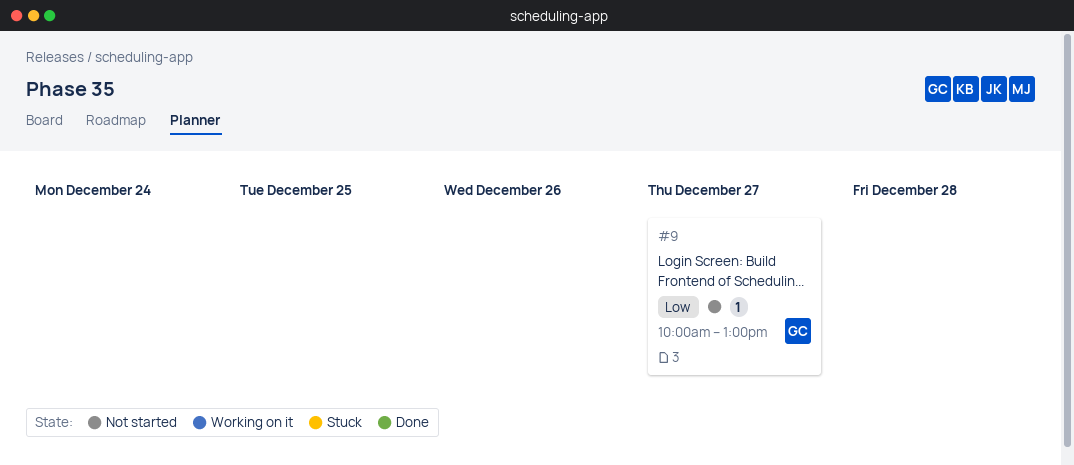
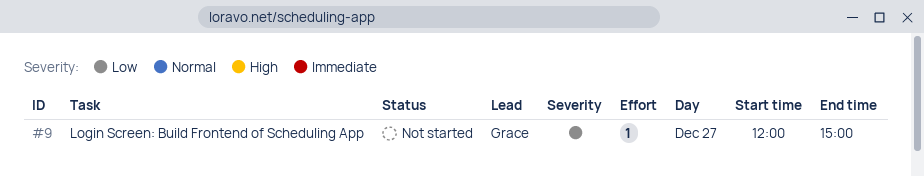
#9, begins: 10:00 -> 12:00
#9, ends: 13:00 -> 15:00

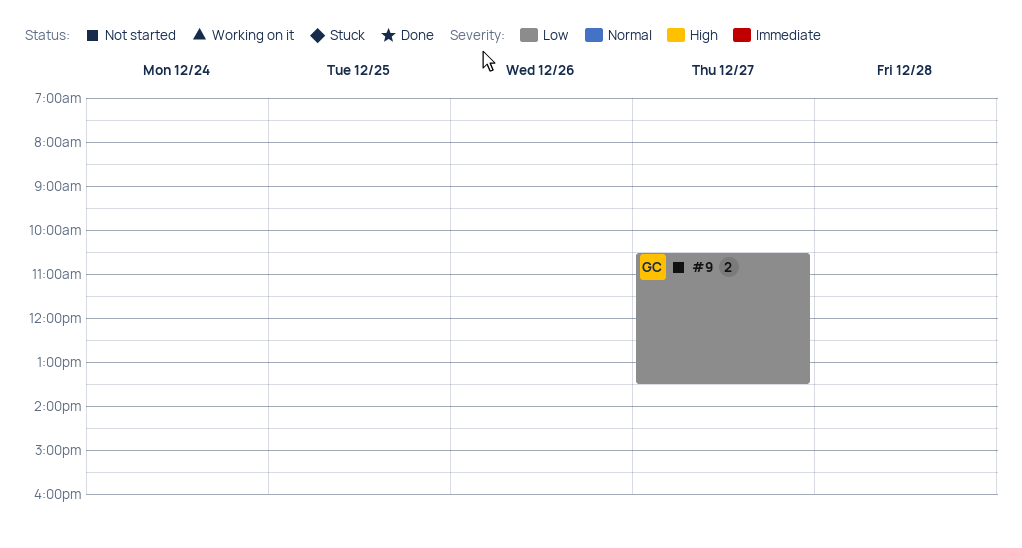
#9, estimate: 1 -> 2
#9, begins: 12:00 -> 10:30
#9, ends: 15:00 -> 13:30

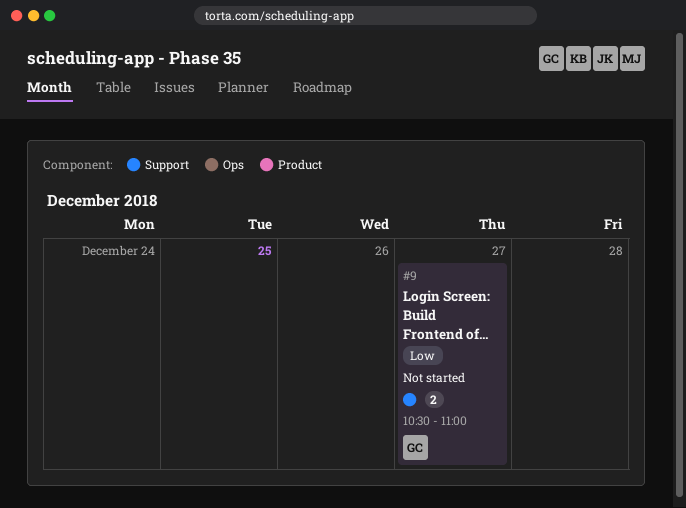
#9, ends: 13:30 -> 11:00

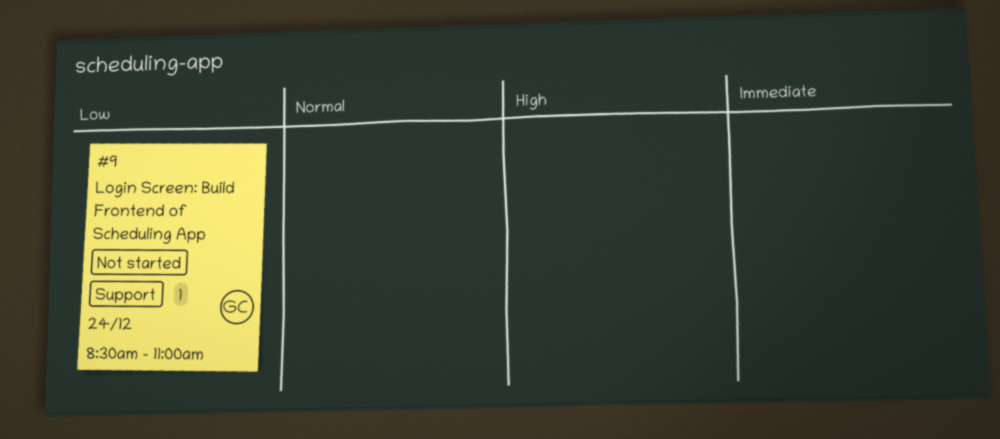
#9, estimate: 2 -> 1
#9, day: Dec 27 -> Dec 24
#9, begins: 10:30 -> 08:30

